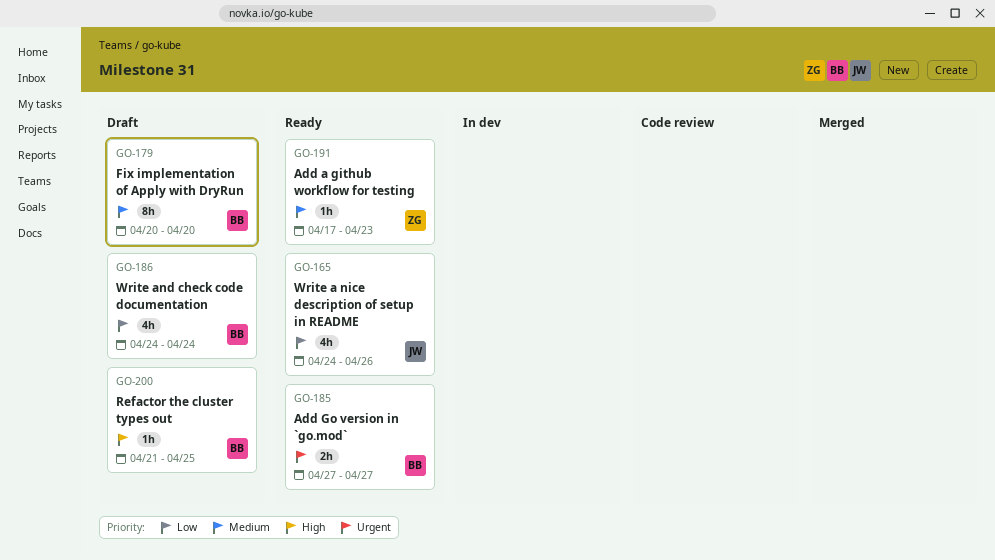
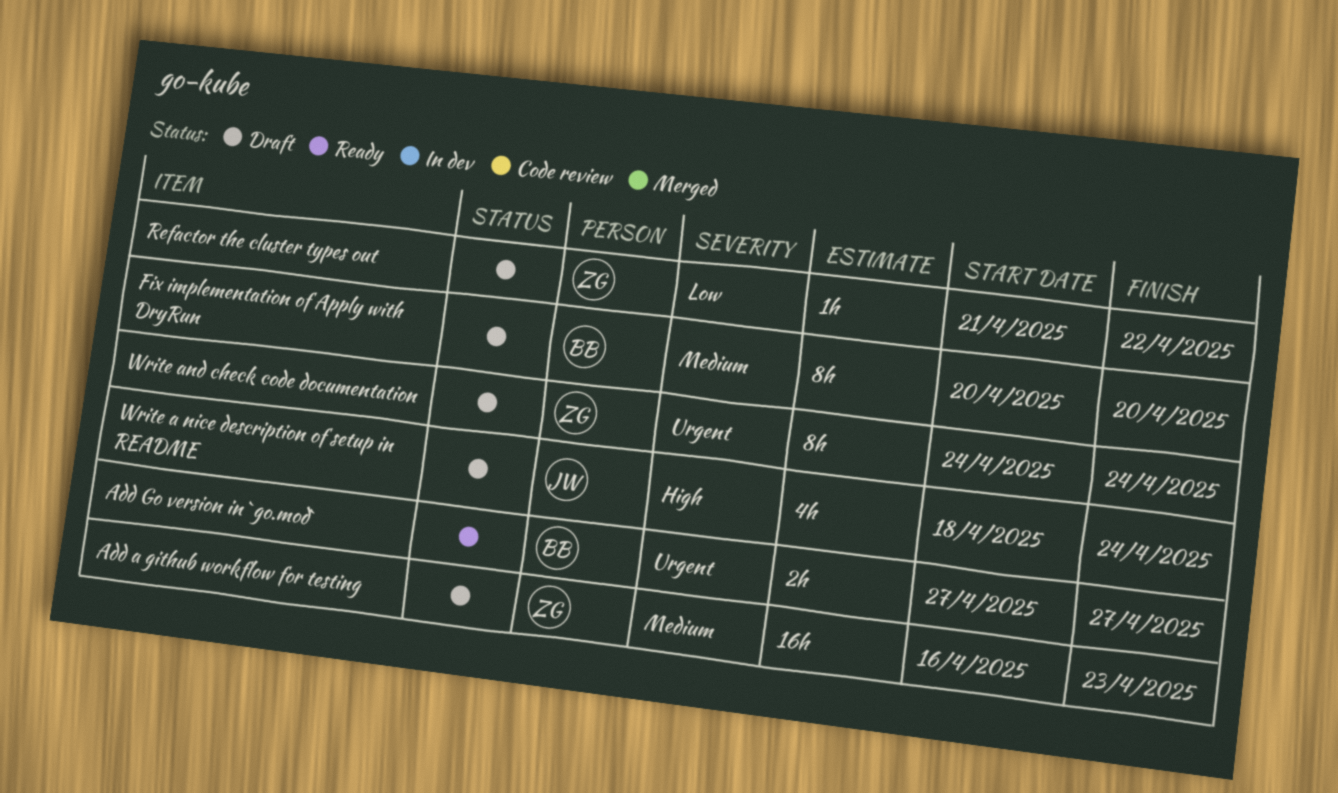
Add a github workflow for testing, status: Ready -> Draft
Add a github workflow for testing, estimate: 1h -> 16h
Add a github workflow for testing, start: Apr 17 -> Apr 16
Refactor the cluster types out, owner: BB -> ZG
Refactor the cluster types out, priority: High -> Low
Refactor the cluster types out, due: Apr 25 -> Apr 22
Write a nice description of setup in README, status: Ready -> Draft
Write a nice description of setup in README, priority: Low -> High
Write a nice description of setup in README, start: Apr 24 -> Apr 18
Write a nice description of setup in README, due: Apr 26 -> Apr 24
Write and check code documentation, owner: BB -> ZG
Write and check code documentation, priority: Low -> Urgent
Write and check code documentation, estimate: 4h -> 8h

